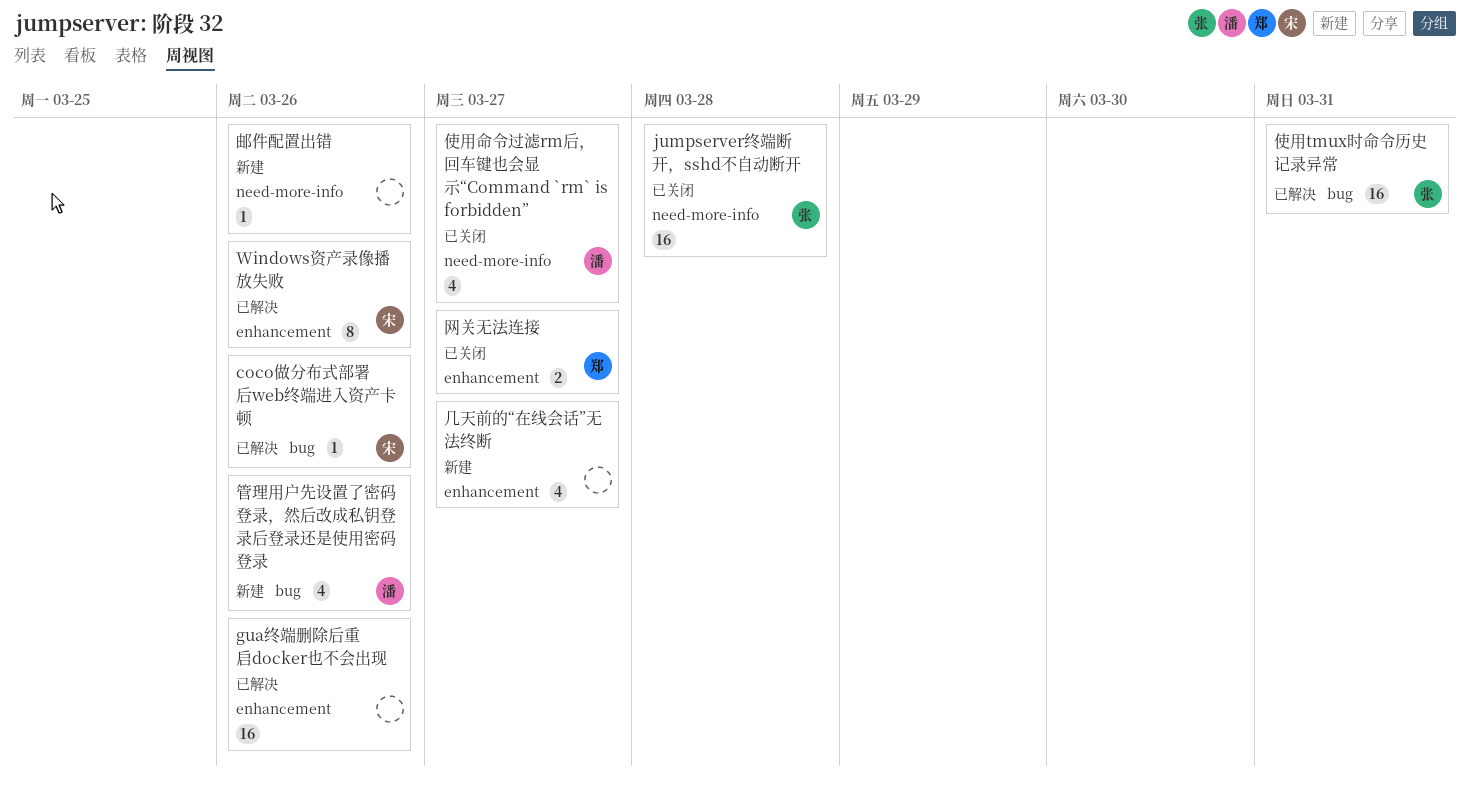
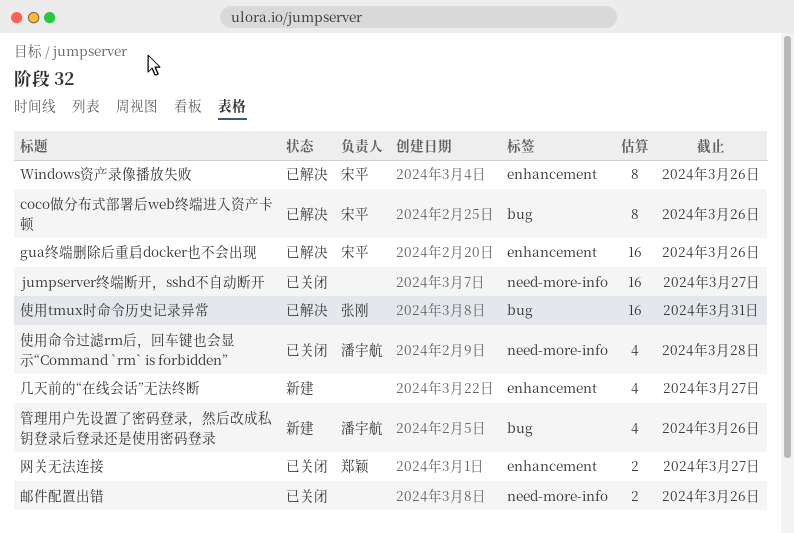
coco做分布式部署后web终端进入资产卡顿, estimate: 1 -> 8
gua终端删除后重启docker也不会出现, owner: none -> 宋平
jumpserver终端断开，sshd不自动断开, owner: 张刚 -> none
jumpserver终端断开，sshd不自动断开, due: Mar 28 -> Mar 27
使用命令过滤rm后，回车键也会显示“Command `rm` is forbidden”, due: Mar 27 -> Mar 28
邮件配置出错, status: 新建 -> 已关闭
邮件配置出错, estimate: 1 -> 2

